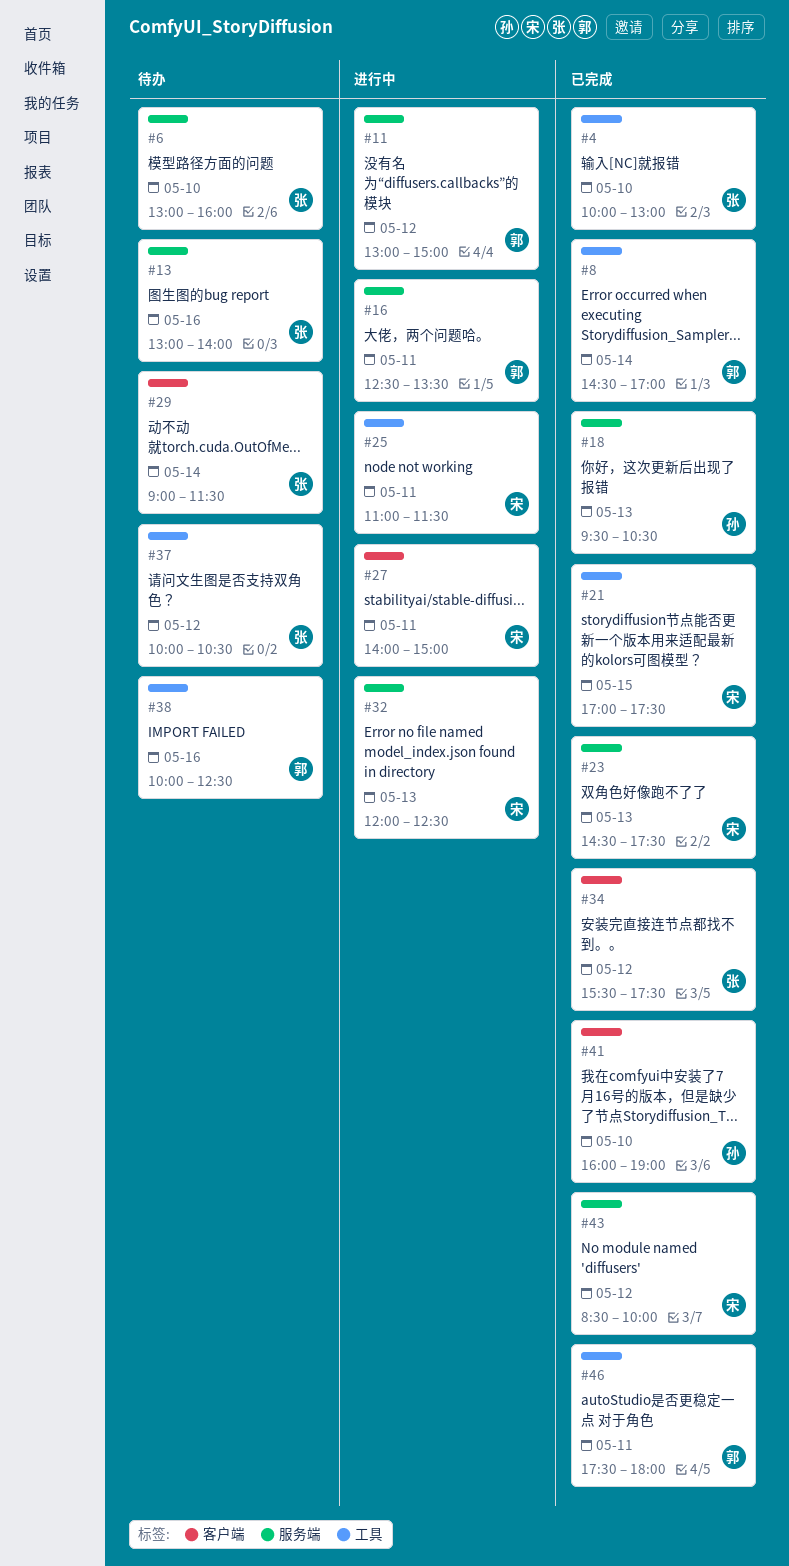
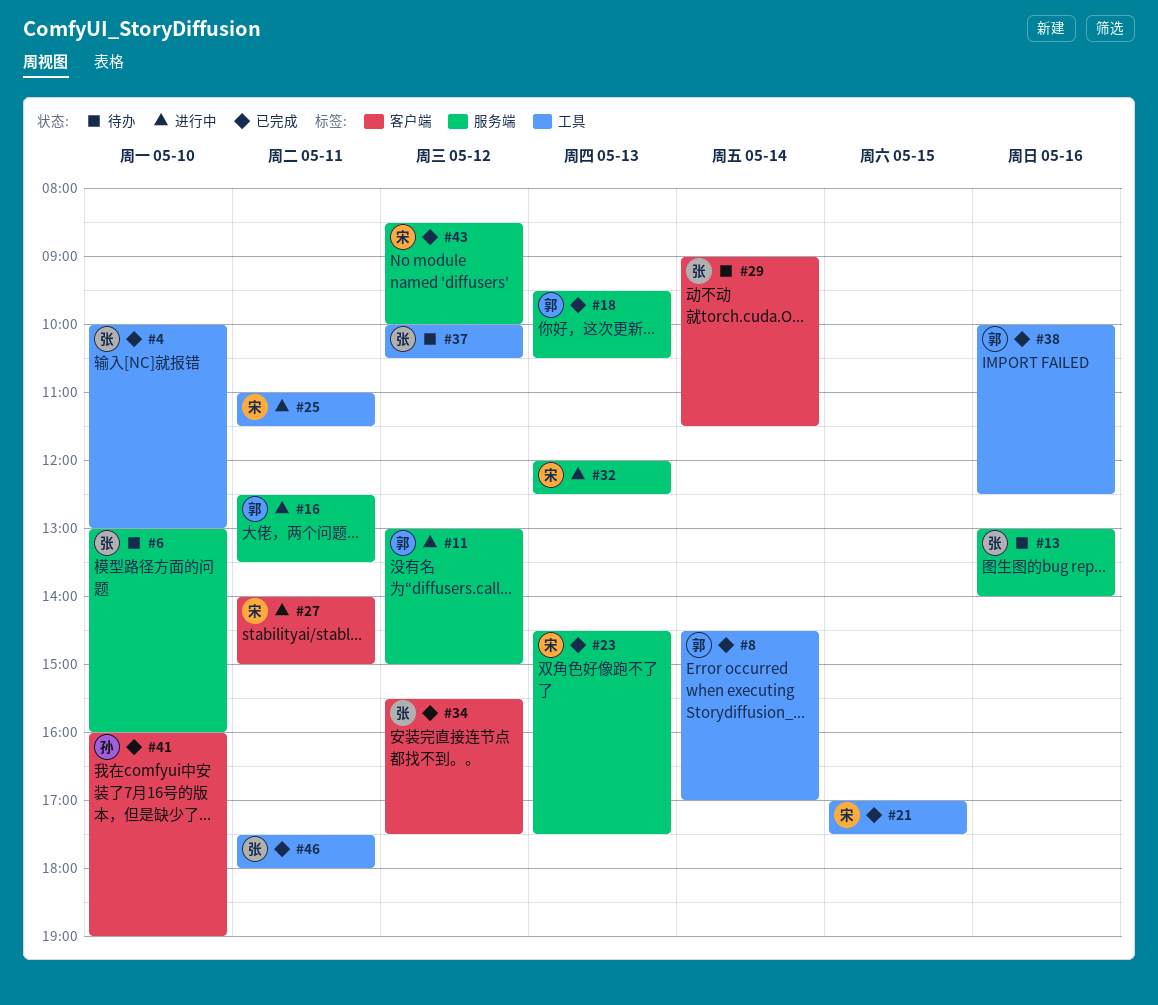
#18, owner: 孙 -> 郭
#38, status: 待办 -> 已完成
#46, owner: 郭 -> 张

